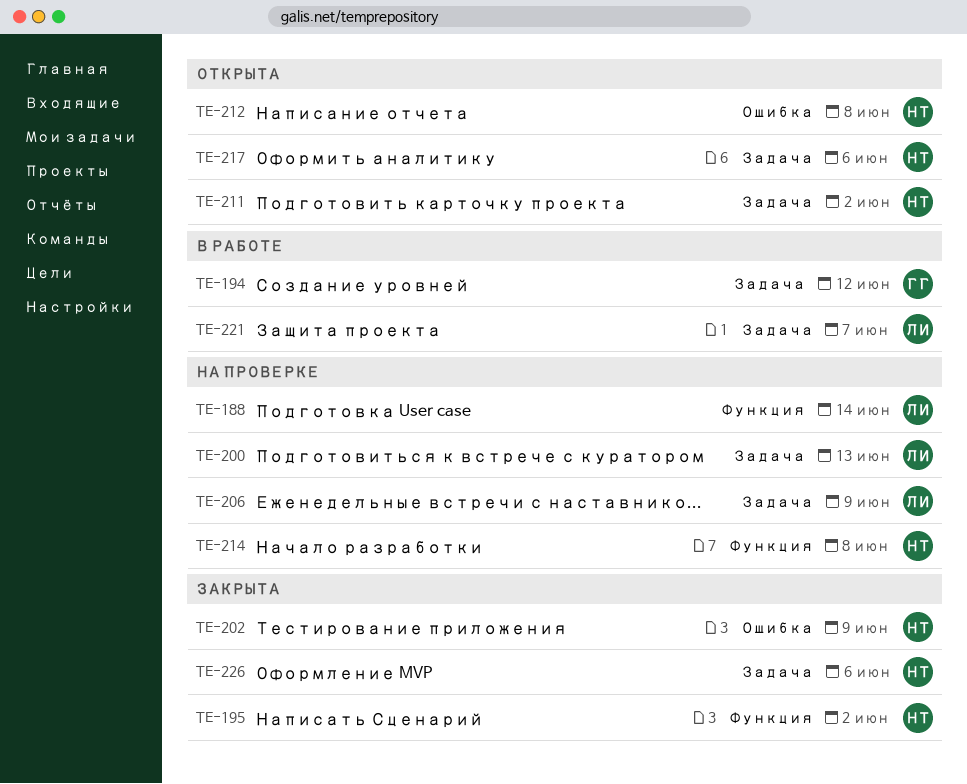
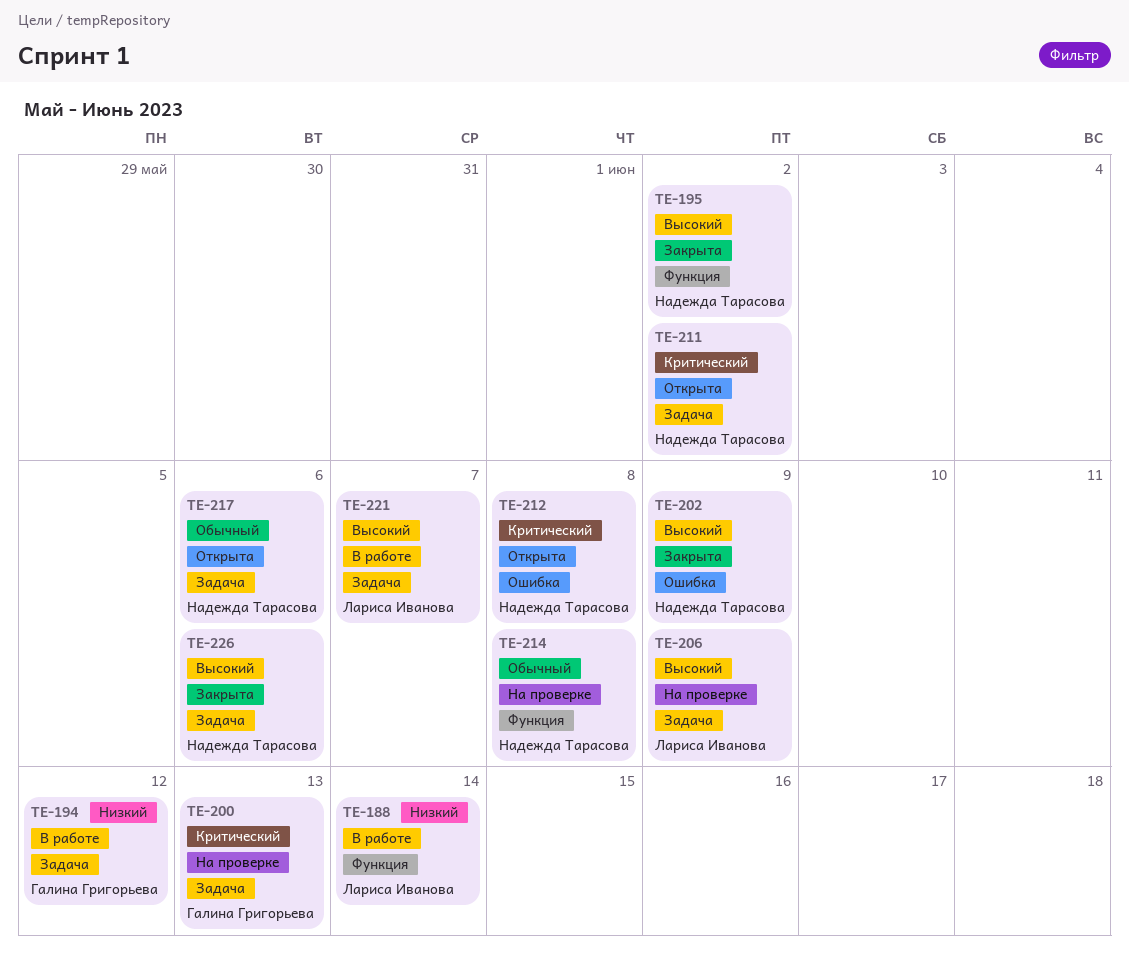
TE-188, status: На проверке -> В работе
TE-200, owner: Лариса Иванова -> Галина Григорьева

